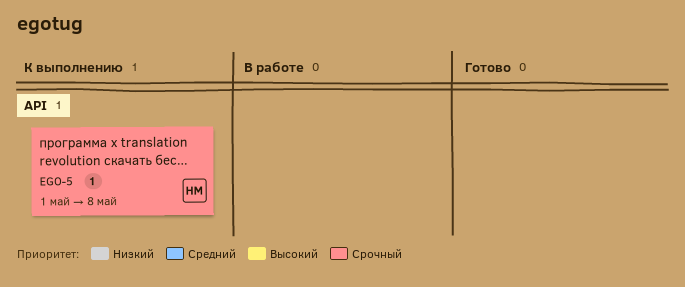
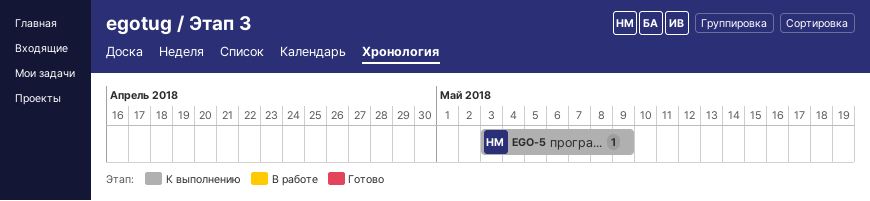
EGO-5, start: May 1 -> May 3
EGO-5, due: May 8 -> May 9

